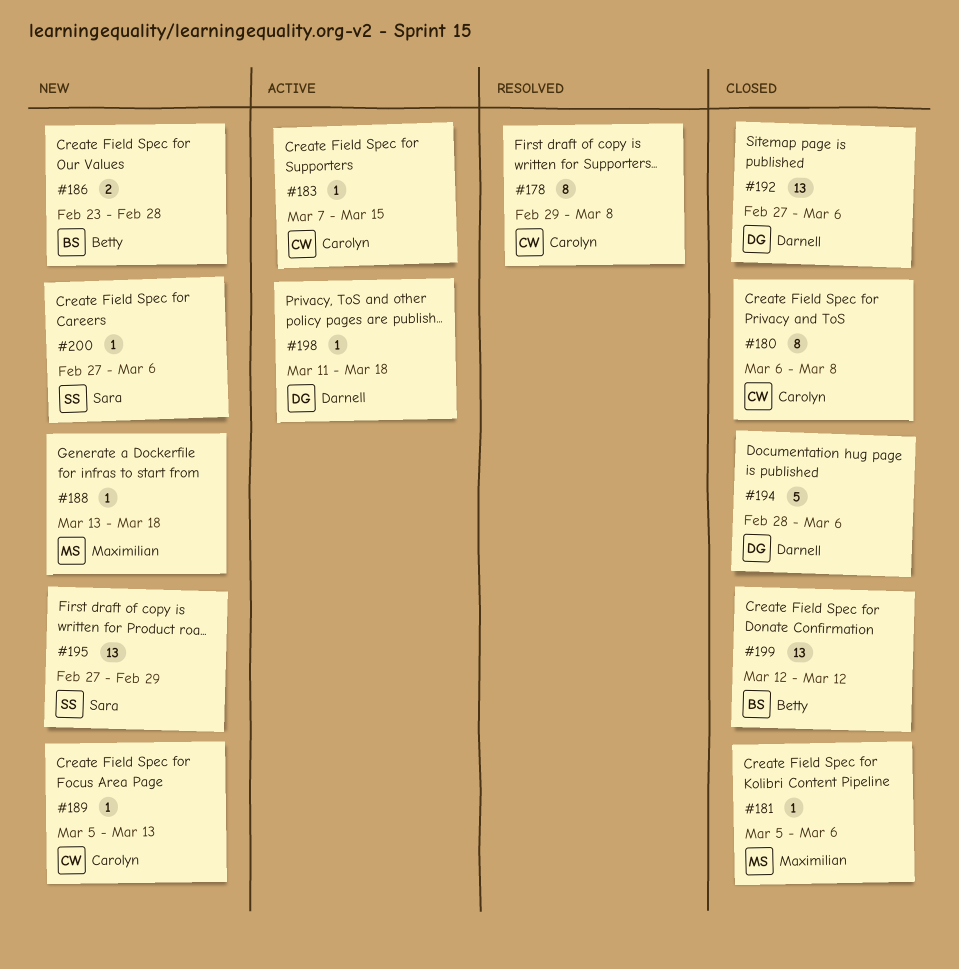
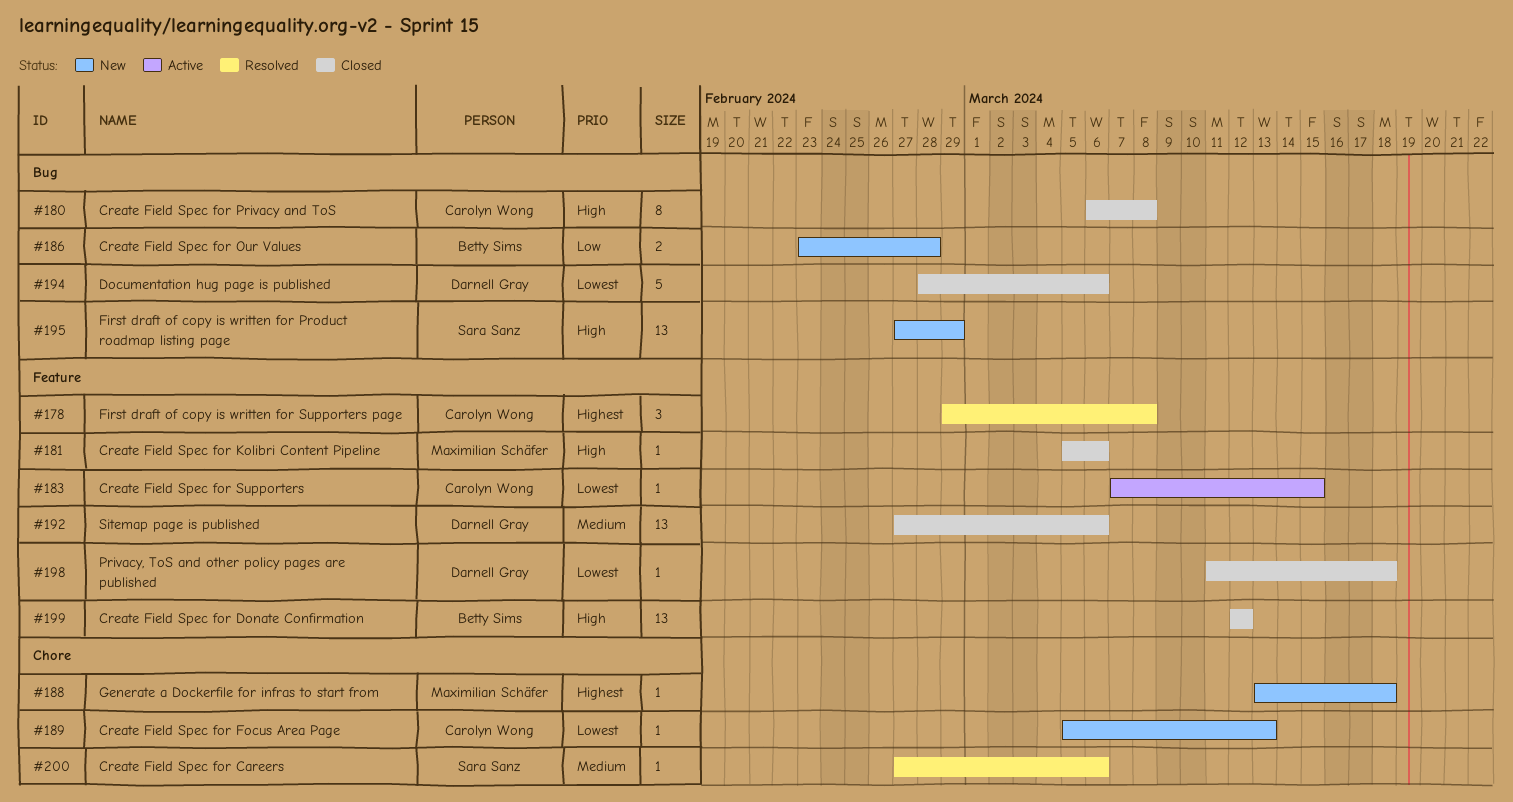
#178, estimate: 8 -> 3
#198, status: Active -> Closed
#200, status: New -> Resolved

